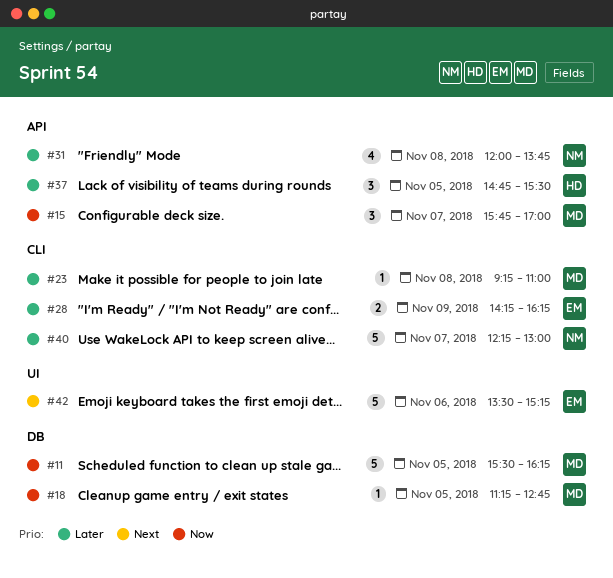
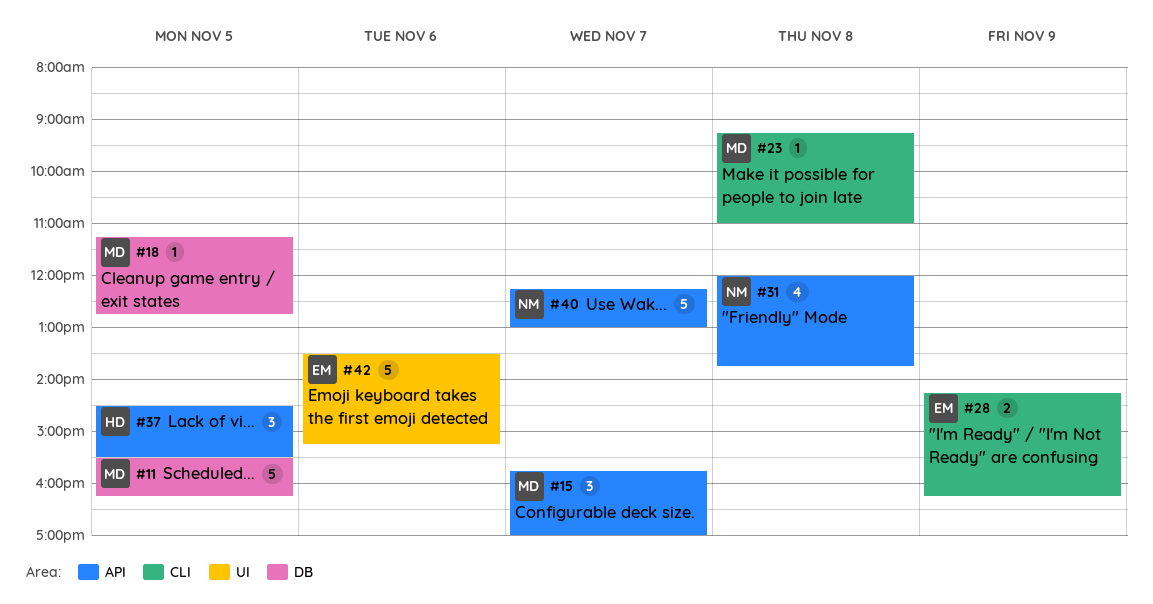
#37, begins: 14:45 -> 14:30
#40, label: CLI -> API

